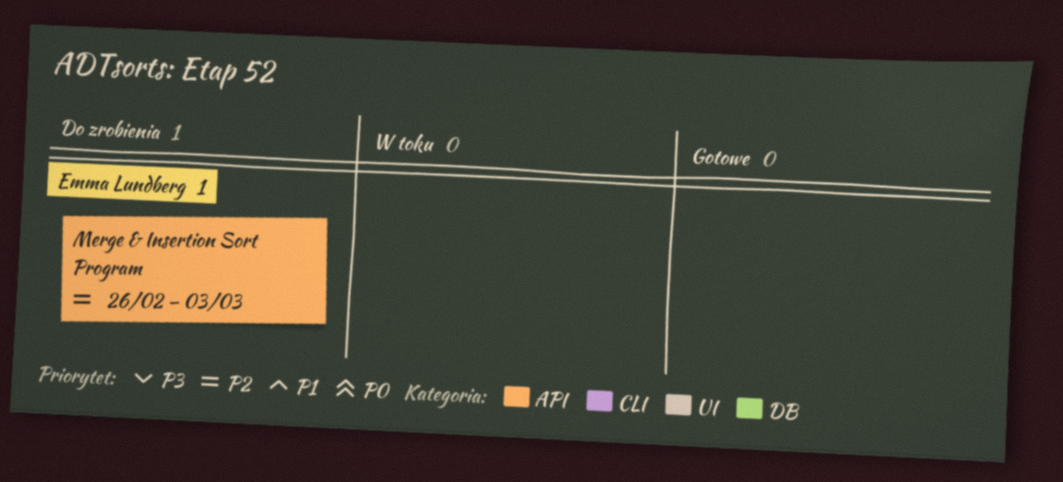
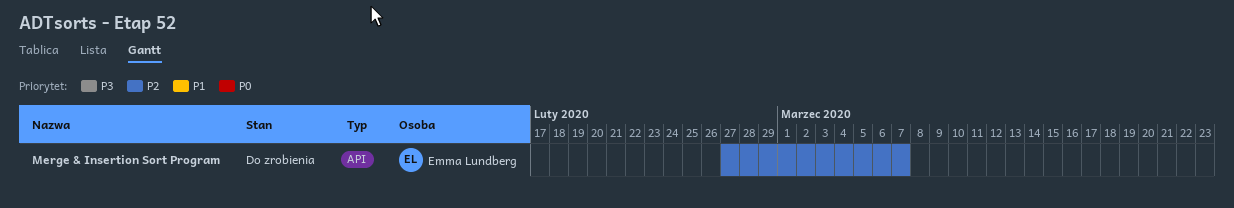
Merge & Insertion Sort Program, start: Feb 26 -> Feb 27
Merge & Insertion Sort Program, due: Mar 3 -> Mar 7

